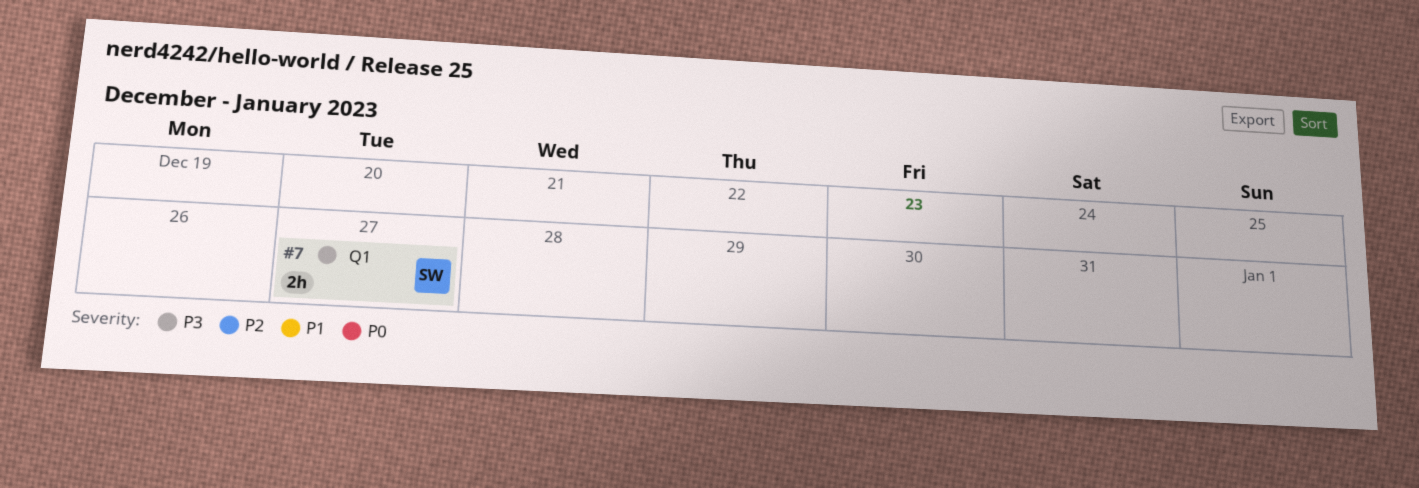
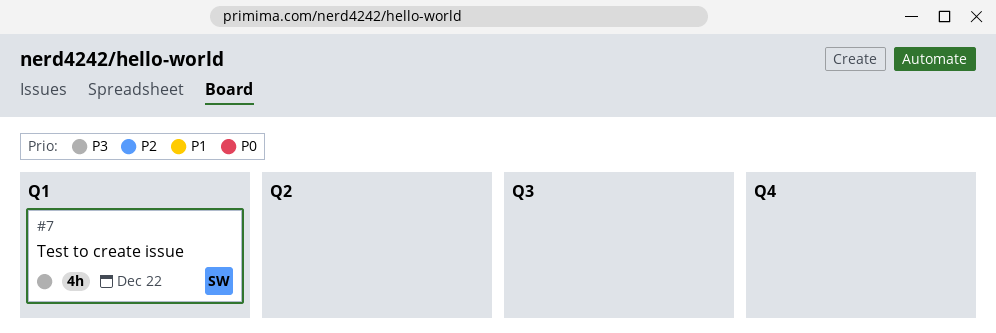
#7, estimate: 2h -> 4h
#7, due: Dec 27 -> Dec 22

